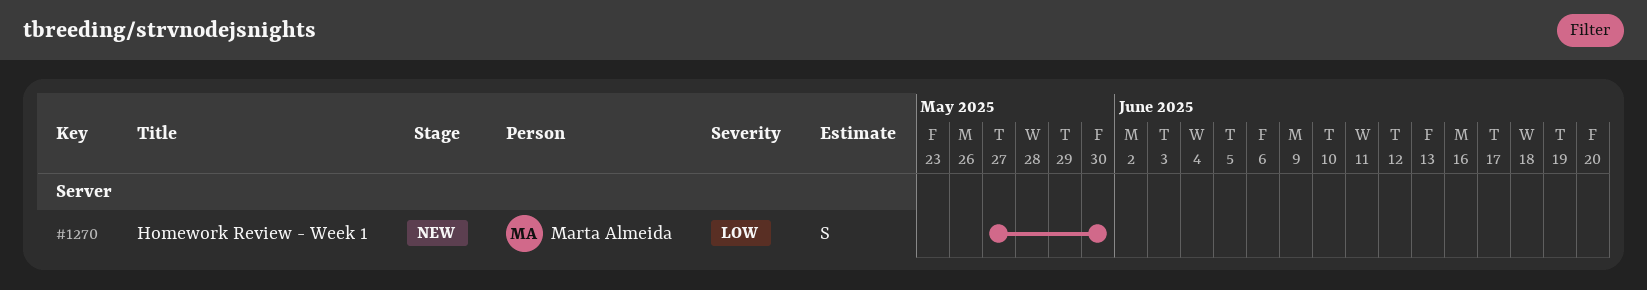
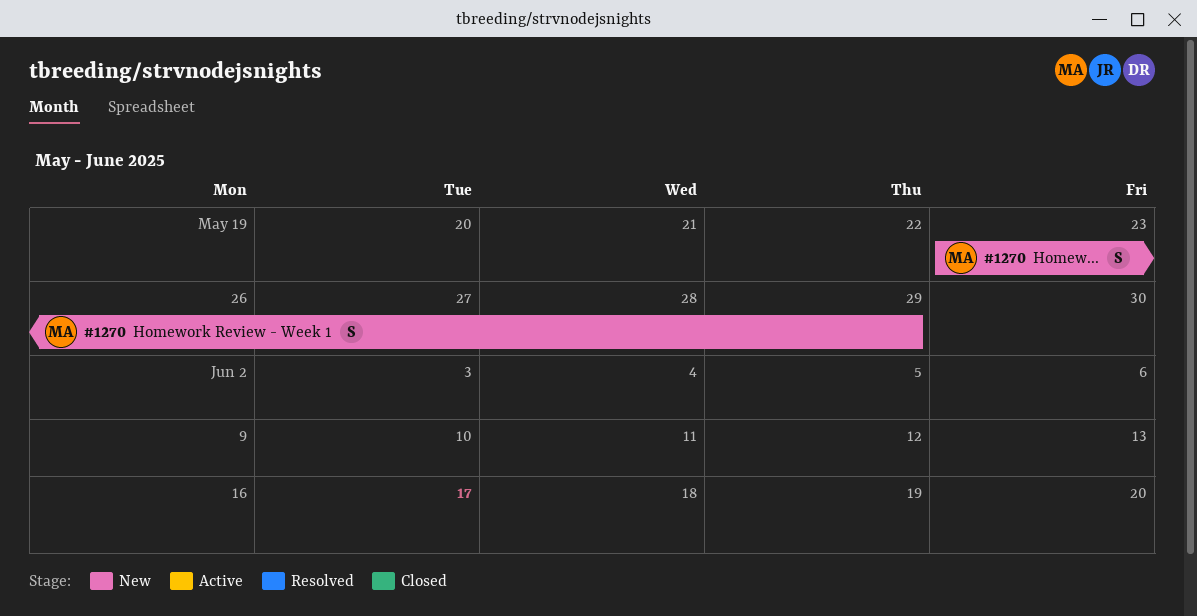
#1270, start: May 27 -> May 23
#1270, due: May 30 -> May 29

